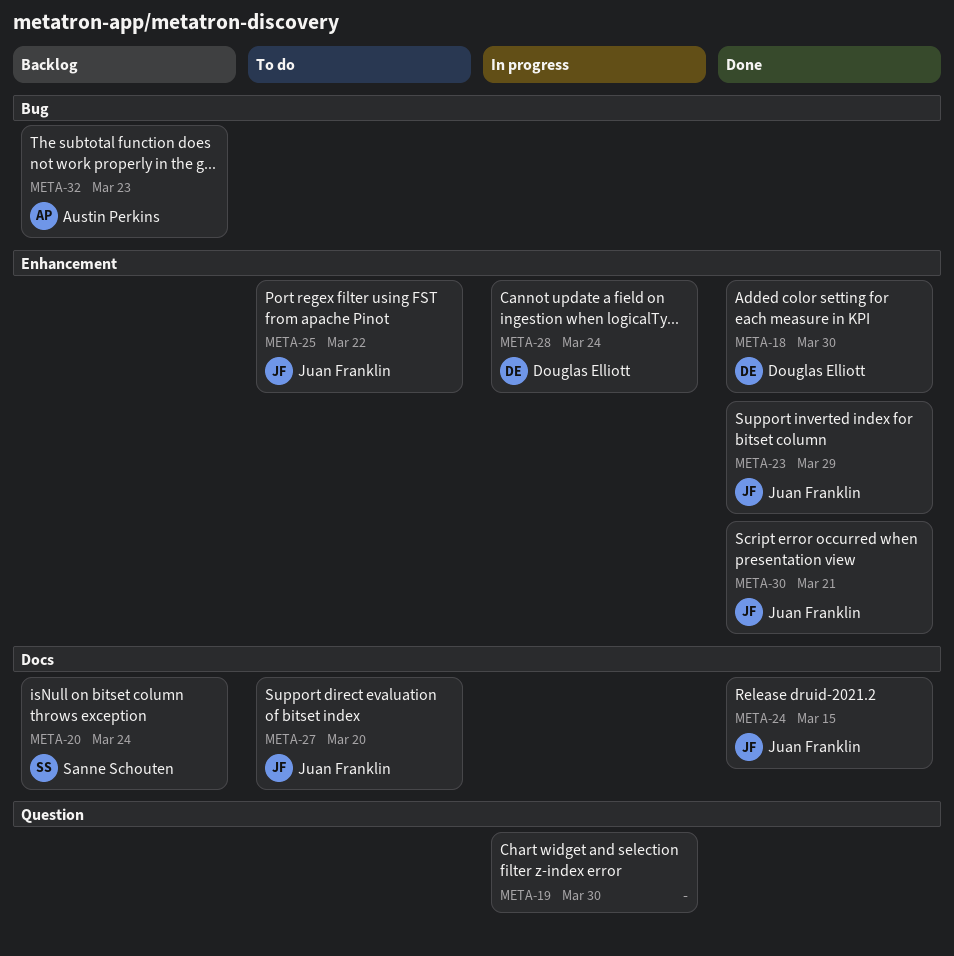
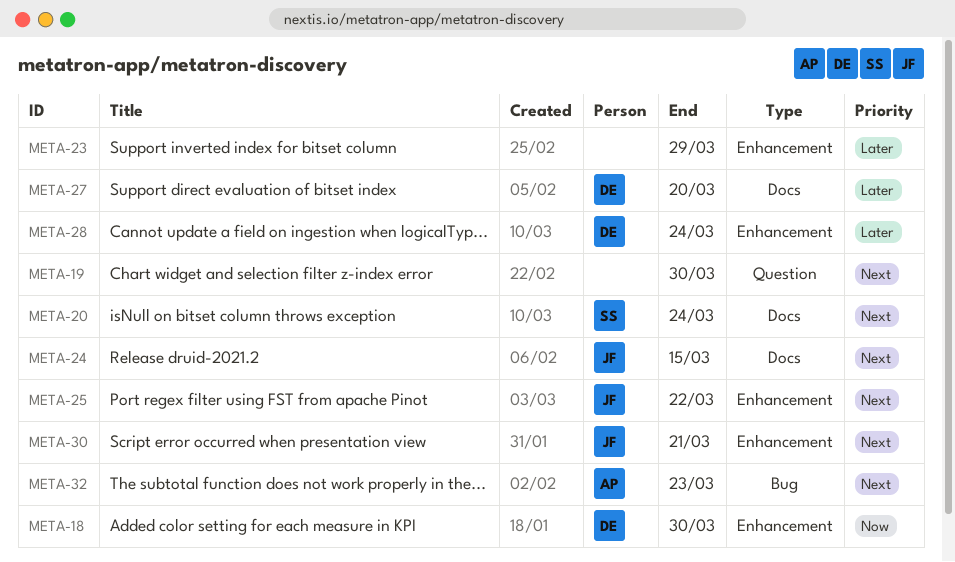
META-23, owner: Juan Franklin -> none
META-27, owner: Juan Franklin -> Douglas Elliott

